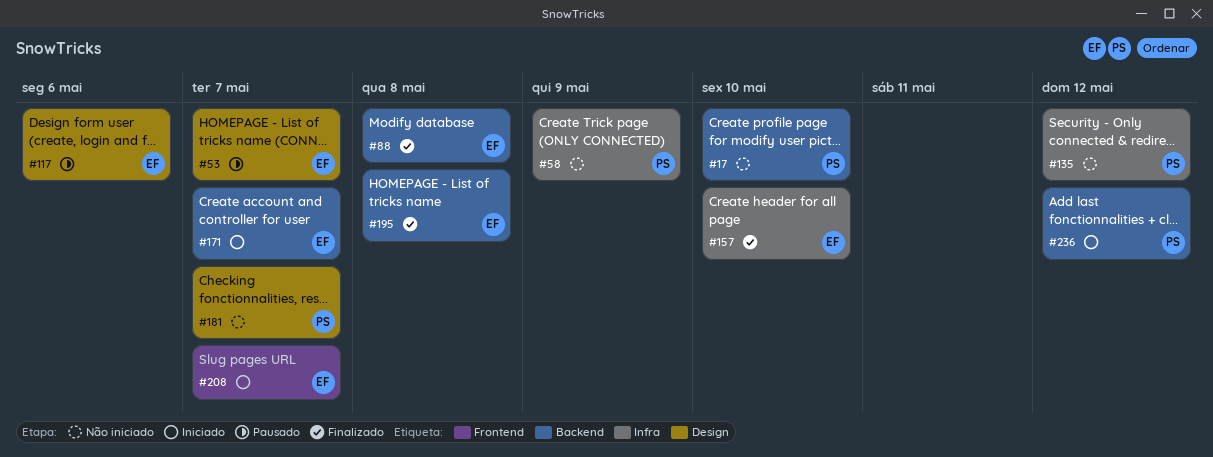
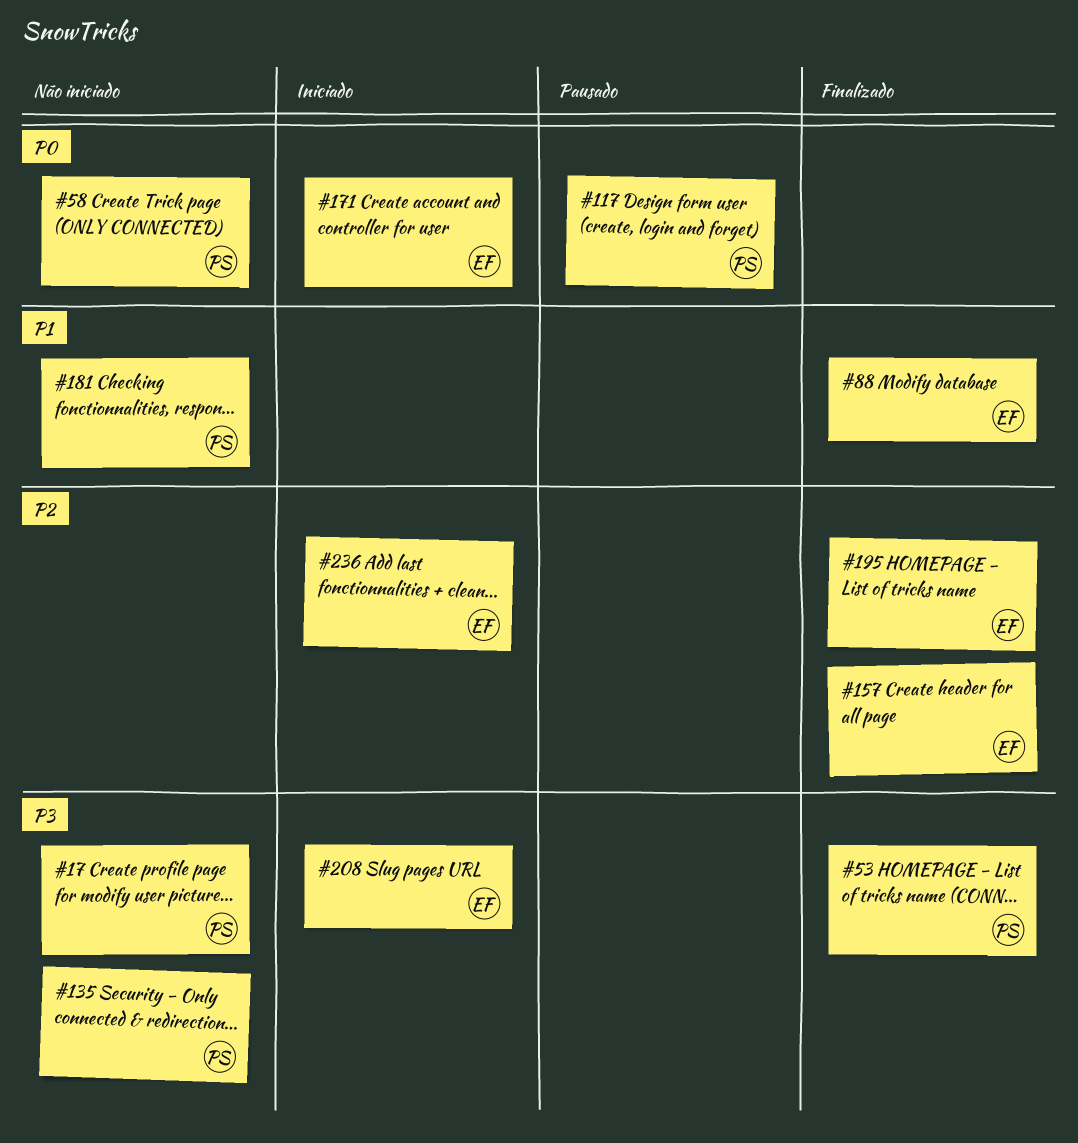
#53, status: Pausado -> Finalizado
#53, owner: EF -> PS
#117, owner: EF -> PS
#236, owner: PS -> EF

